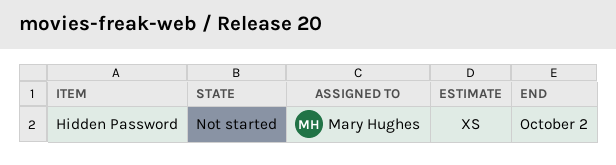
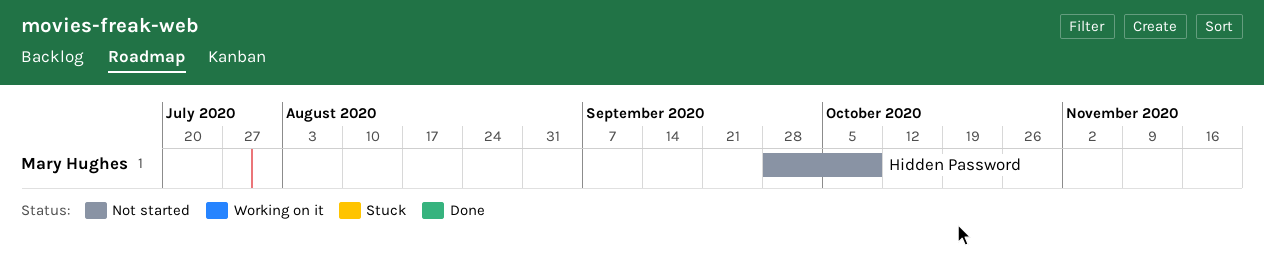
Hidden Password, due: Oct 2 -> Oct 9

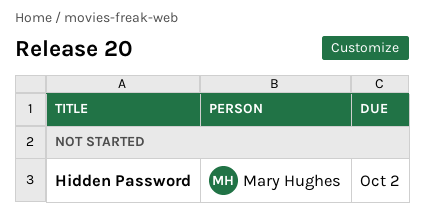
Hidden Password, due: Oct 9 -> Oct 2

